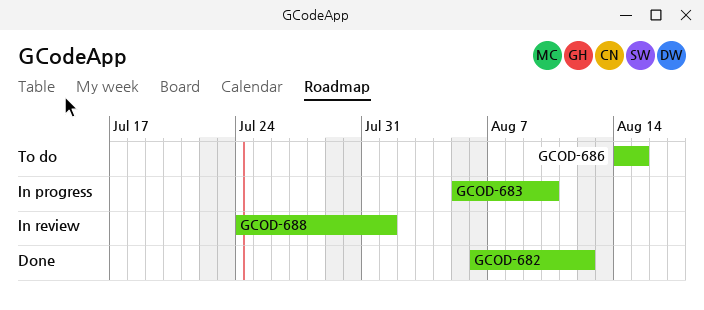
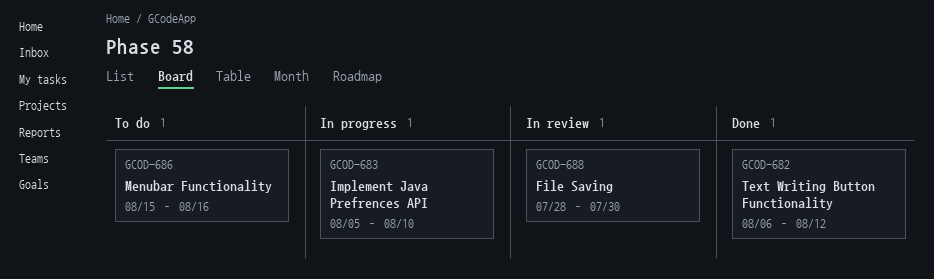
GCOD-686, start: Aug 14 -> Aug 15
GCOD-686, due: Aug 15 -> Aug 16
GCOD-688, start: Jul 24 -> Jul 28
GCOD-688, due: Aug 1 -> Jul 30

